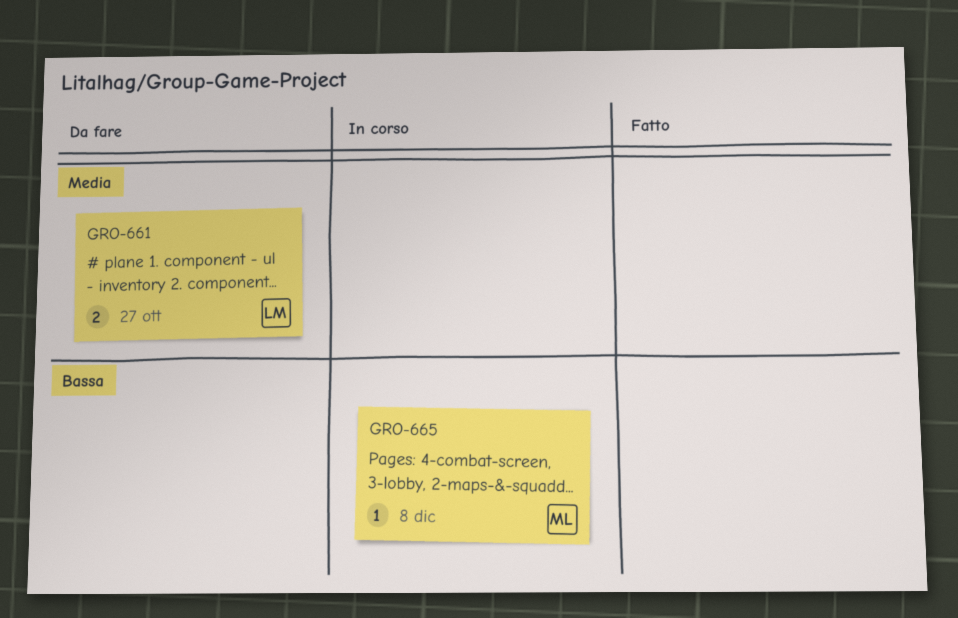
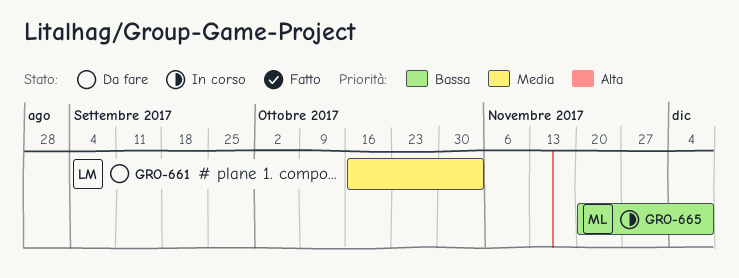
GRO-661, due: Oct 27 -> Nov 3

